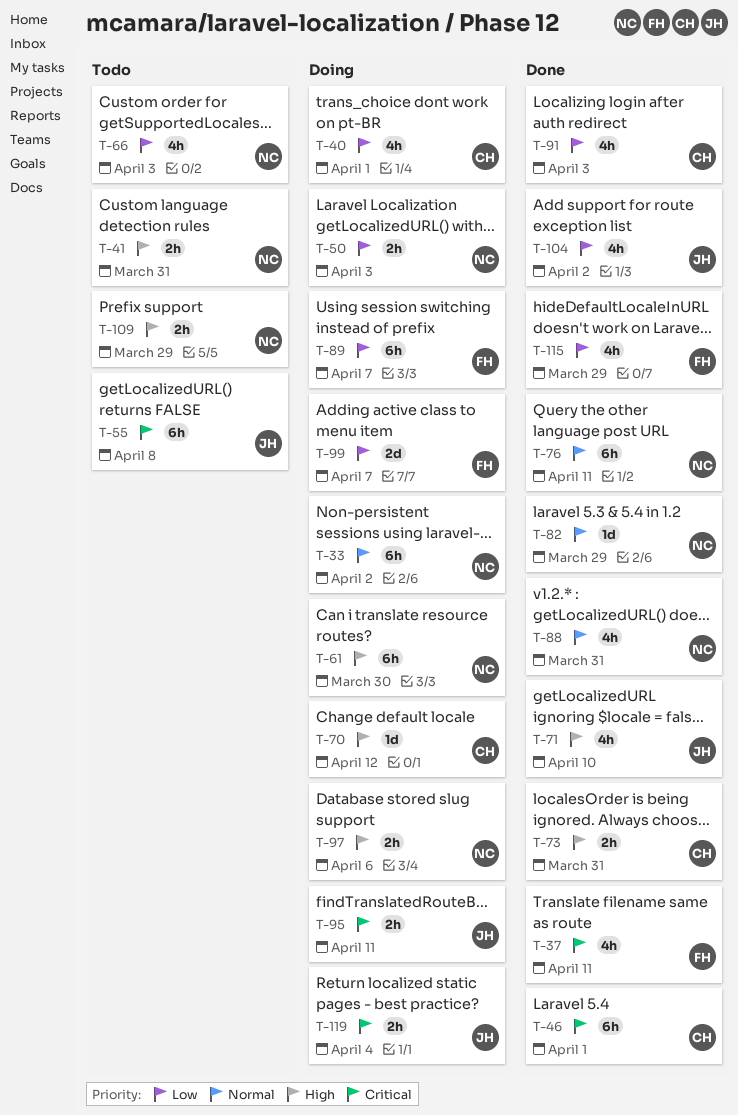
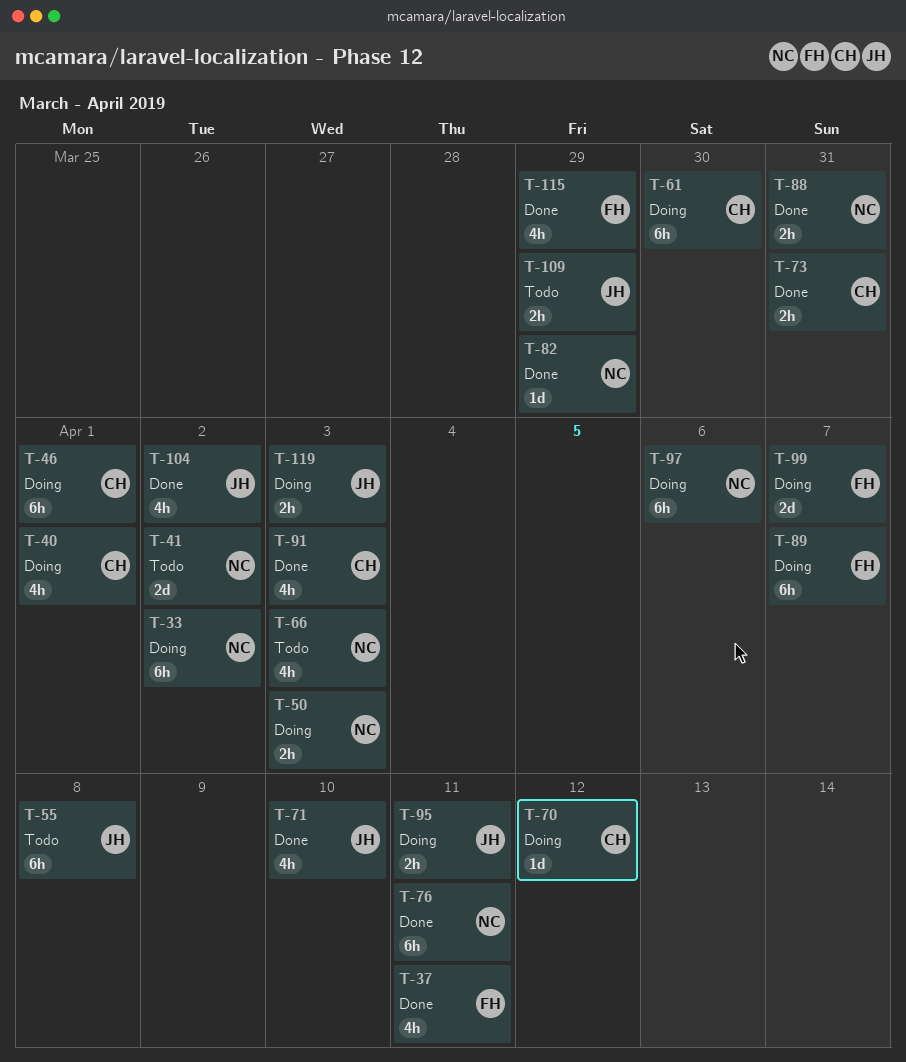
T-41, estimate: 2h -> 2d
T-41, due: Mar 31 -> Apr 2
T-46, status: Done -> Doing
T-61, owner: NC -> CH
T-88, estimate: 4h -> 2h
T-97, estimate: 2h -> 6h
T-109, owner: NC -> JH
T-119, due: Apr 4 -> Apr 3

